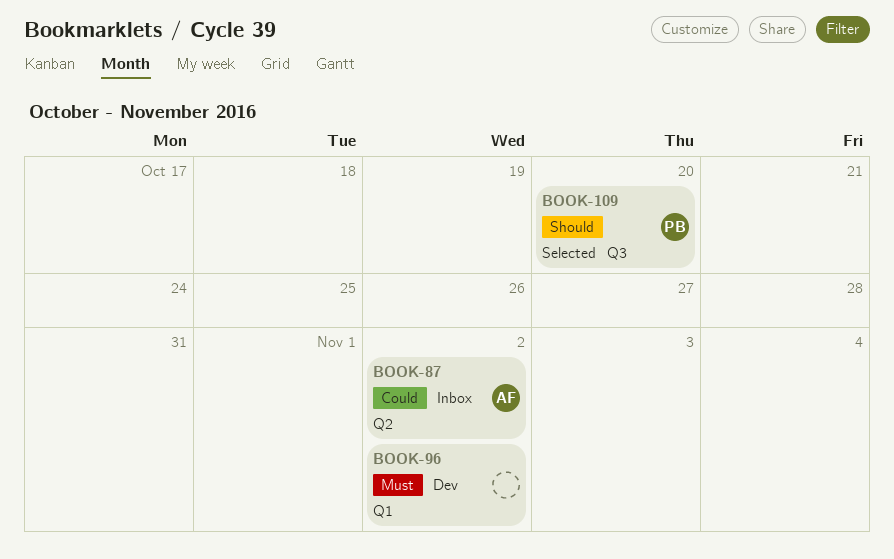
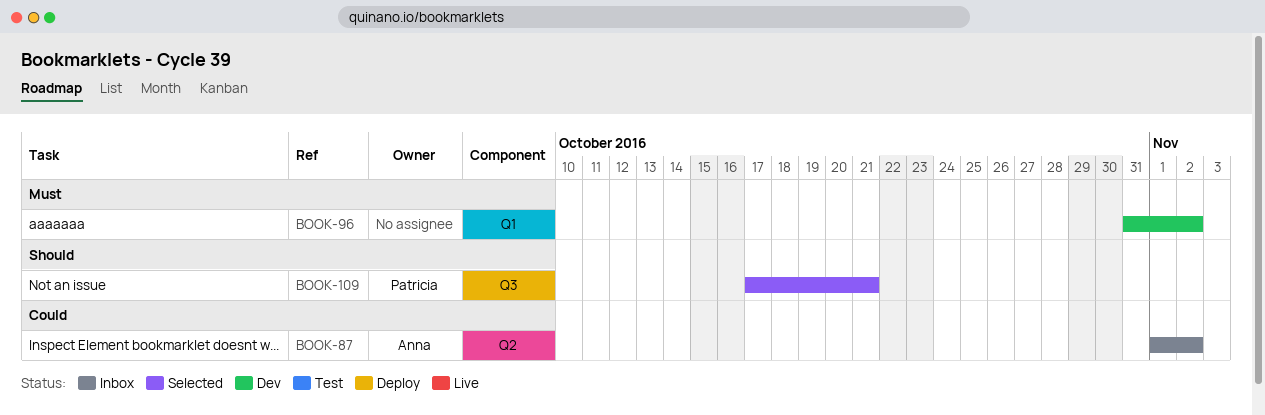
BOOK-109, due: Oct 20 -> Oct 21

